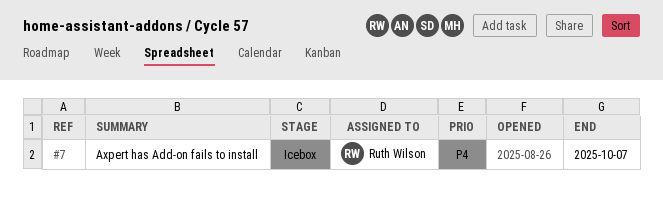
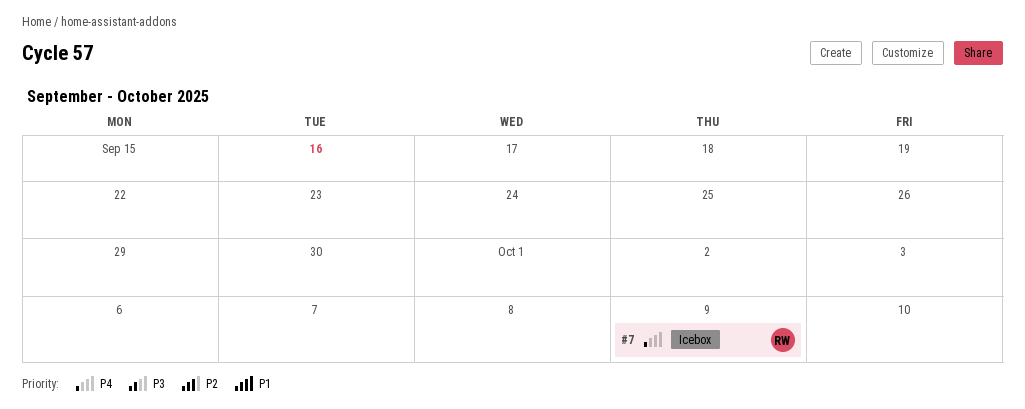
#7, due: Oct 7 -> Oct 9

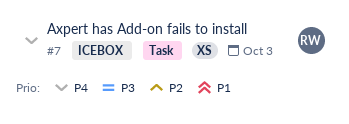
#7, due: Oct 9 -> Oct 3

